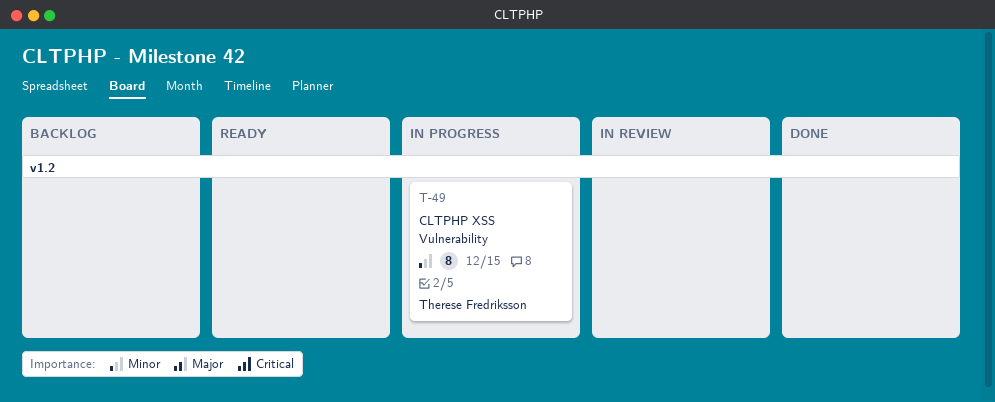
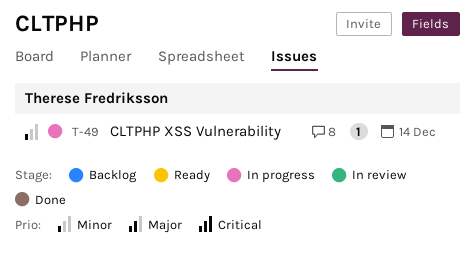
T-49, estimate: 8 -> 1
T-49, due: Dec 15 -> Dec 14

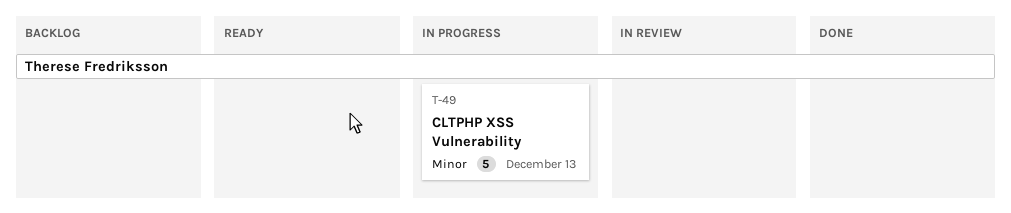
T-49, estimate: 1 -> 5
T-49, due: Dec 14 -> Dec 13

